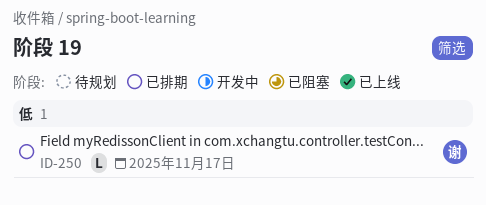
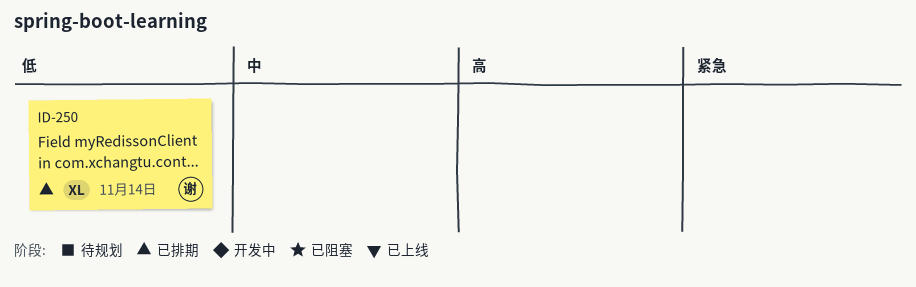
ID-250, estimate: L -> XL
ID-250, due: Nov 17 -> Nov 14

